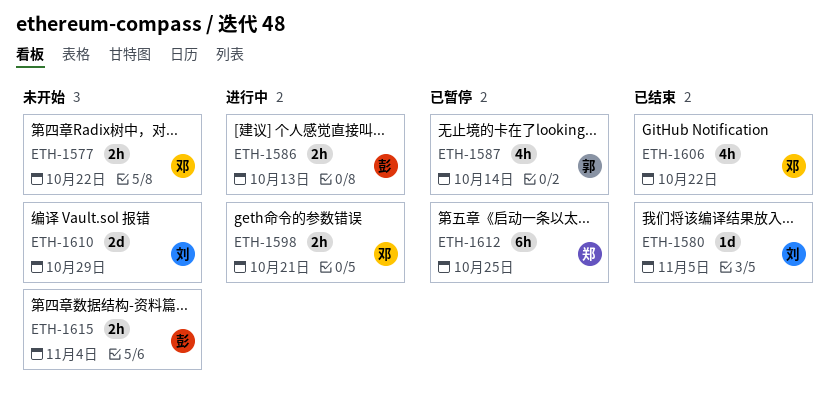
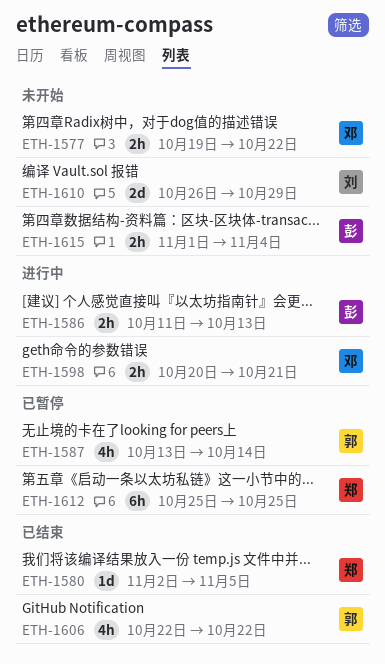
ETH-1580, owner: 刘 -> 郑
ETH-1606, owner: 邓 -> 郭

